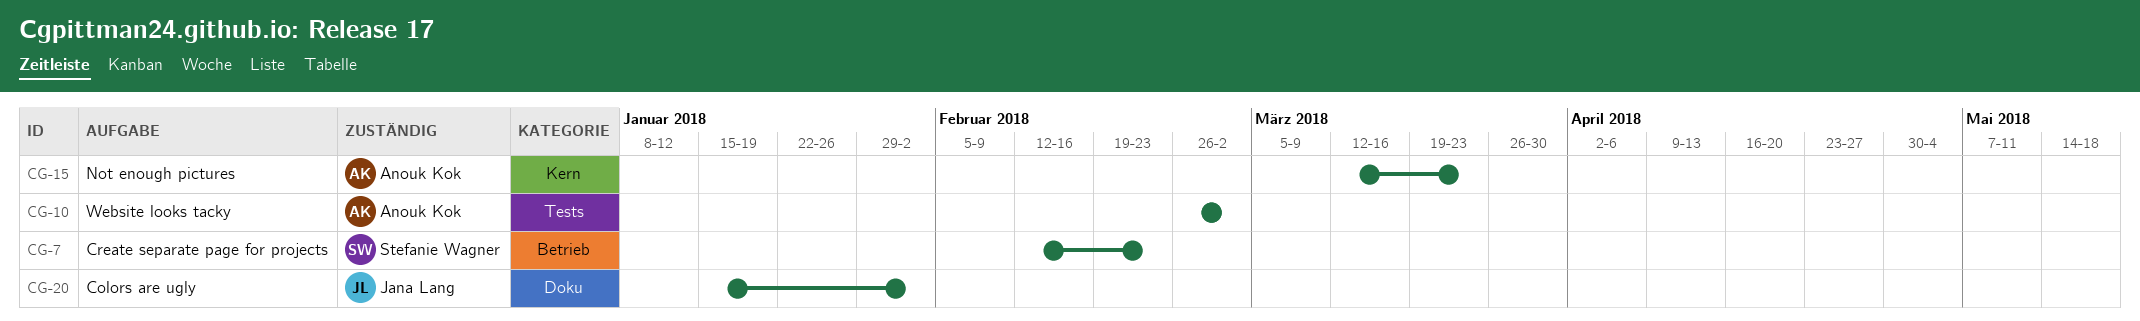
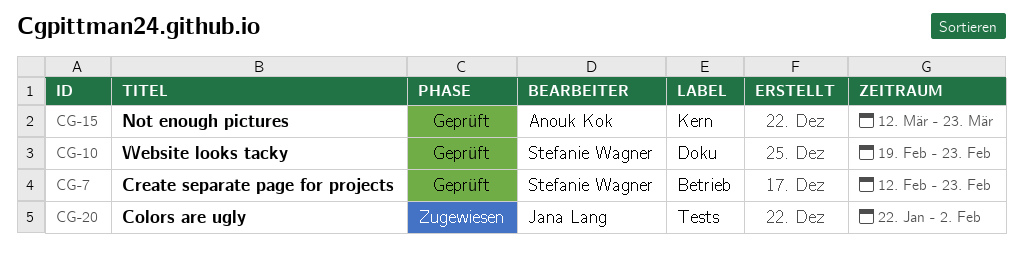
CG-10, owner: Anouk Kok -> Stefanie Wagner
CG-10, label: Tests -> Doku
CG-10, start: Feb 26 -> Feb 19
CG-10, due: Mar 2 -> Feb 23
CG-20, label: Doku -> Tests
CG-20, start: Jan 15 -> Jan 22

